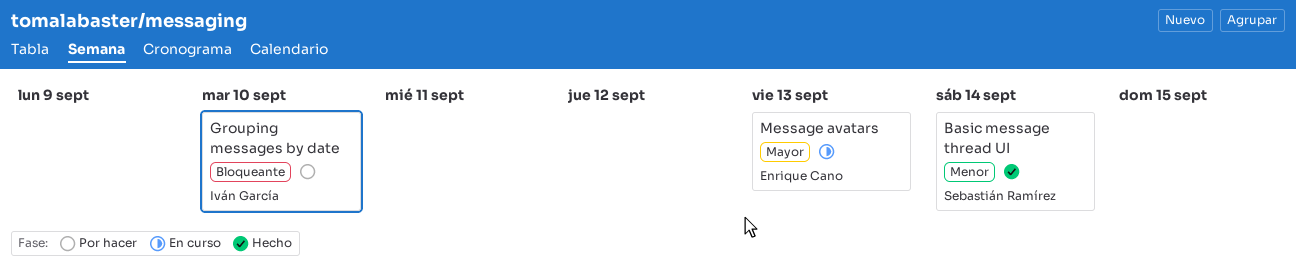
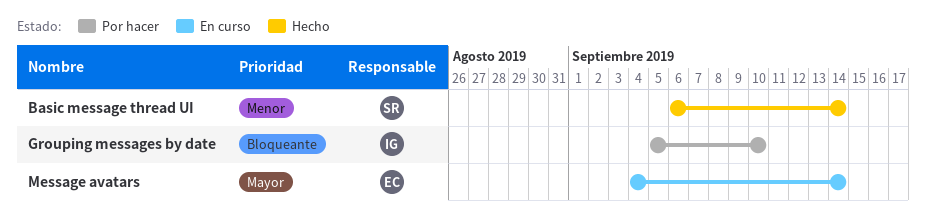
Message avatars, due: Sep 13 -> Sep 14

